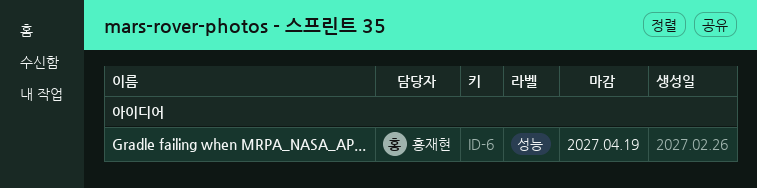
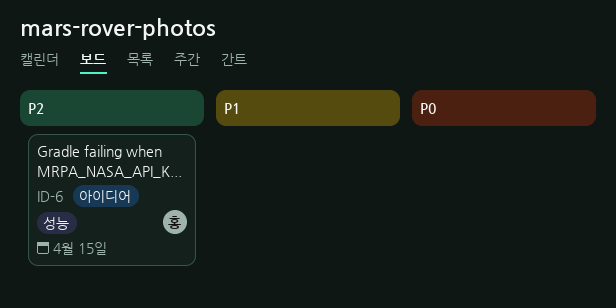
ID-6, due: Apr 19 -> Apr 15

